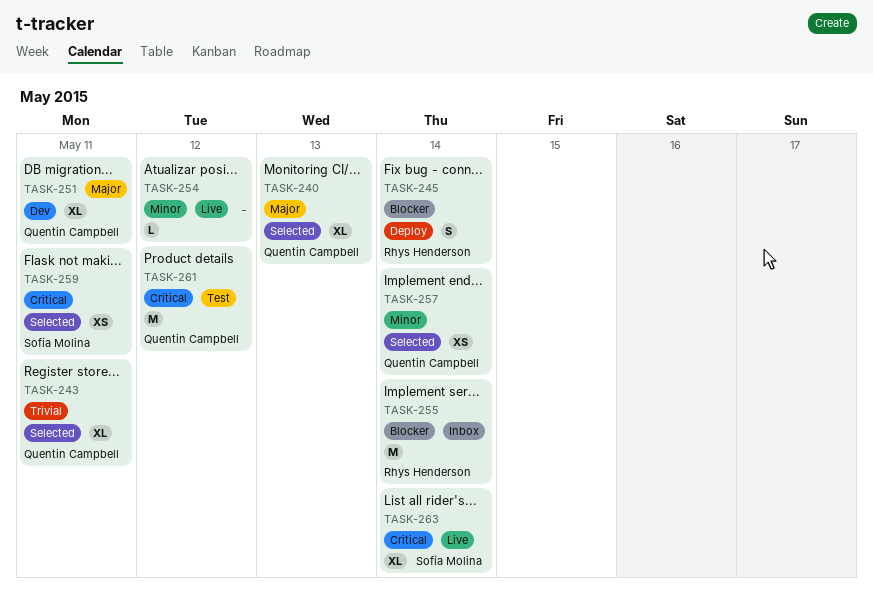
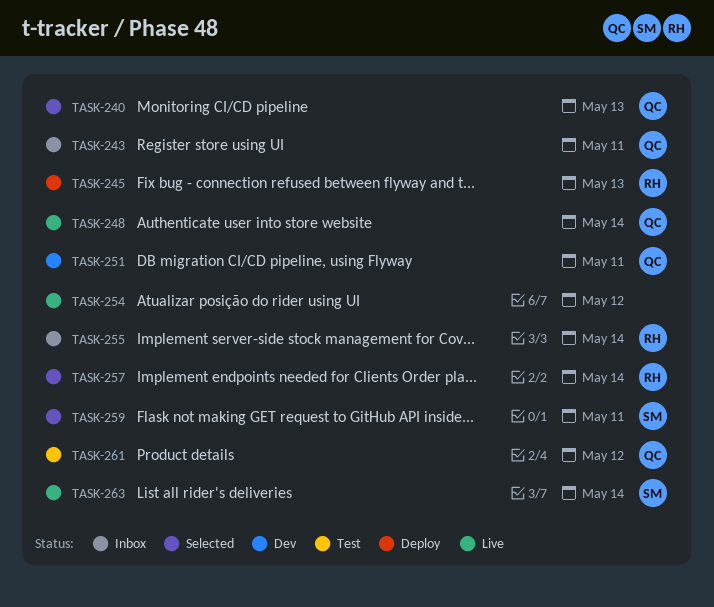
TASK-243, status: Selected -> Inbox
TASK-245, due: May 14 -> May 13
TASK-248: none -> present
TASK-257, owner: Quentin Campbell -> Rhys Henderson

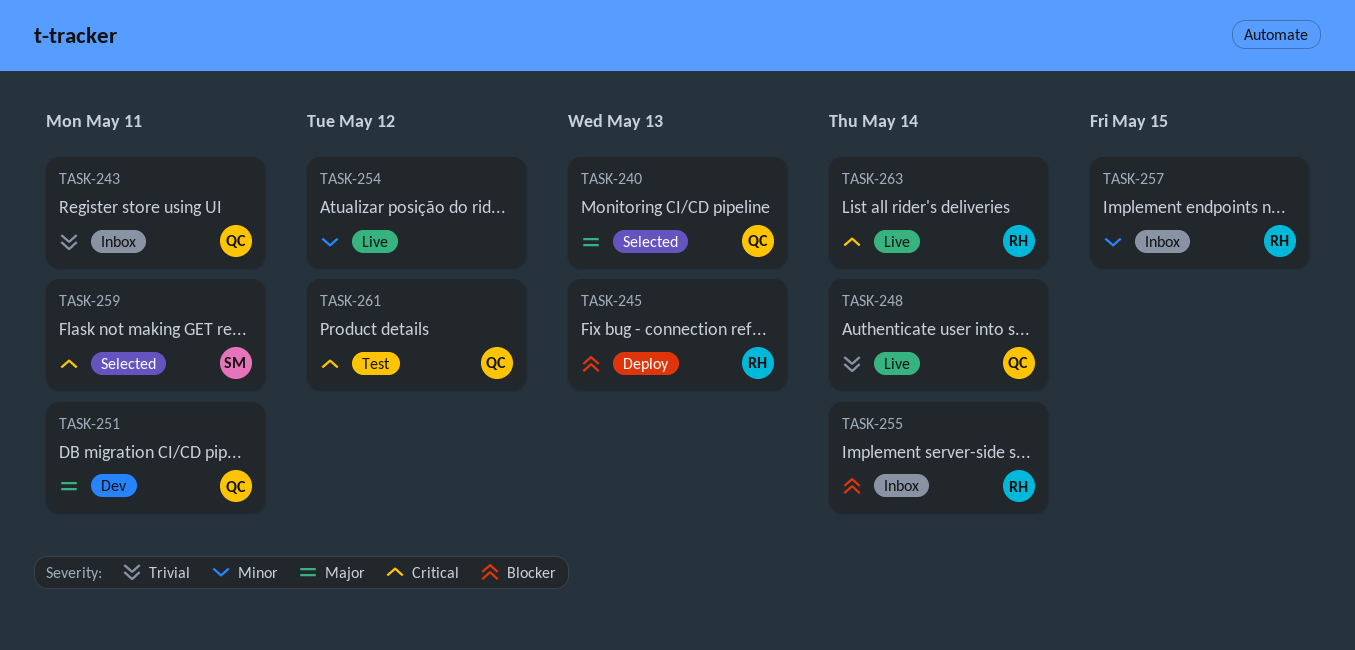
TASK-257, status: Selected -> Inbox
TASK-257, due: May 14 -> May 15
TASK-263, owner: SM -> RH

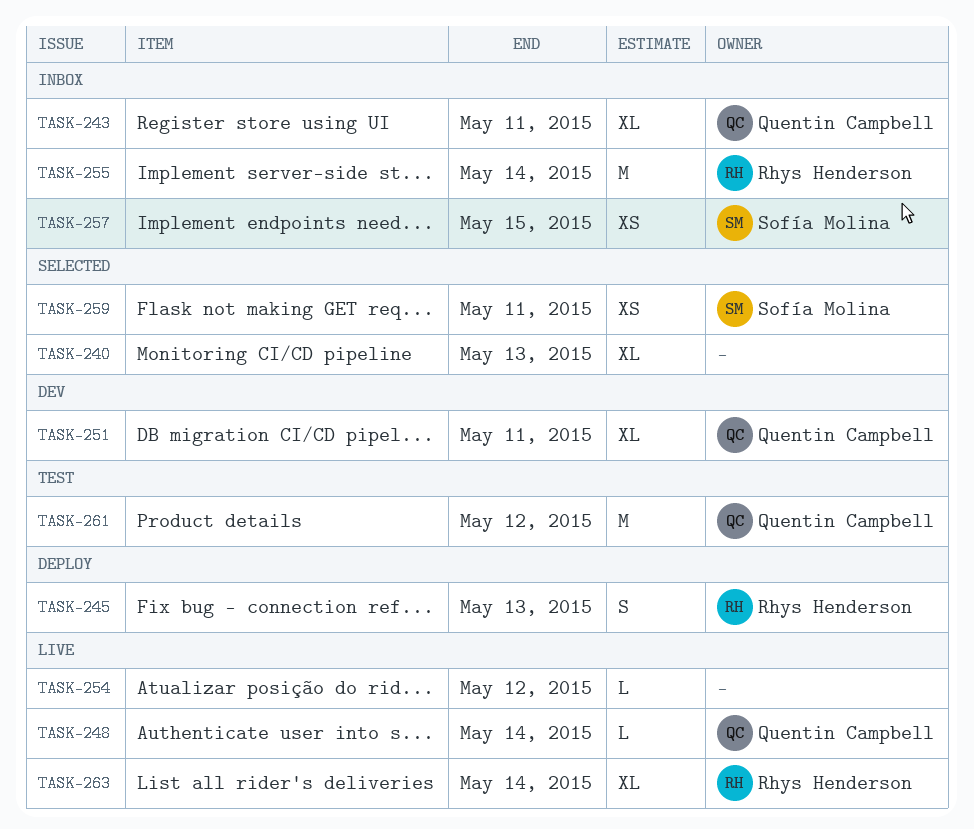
TASK-240, owner: Quentin Campbell -> none
TASK-257, owner: Rhys Henderson -> Sofía Molina

